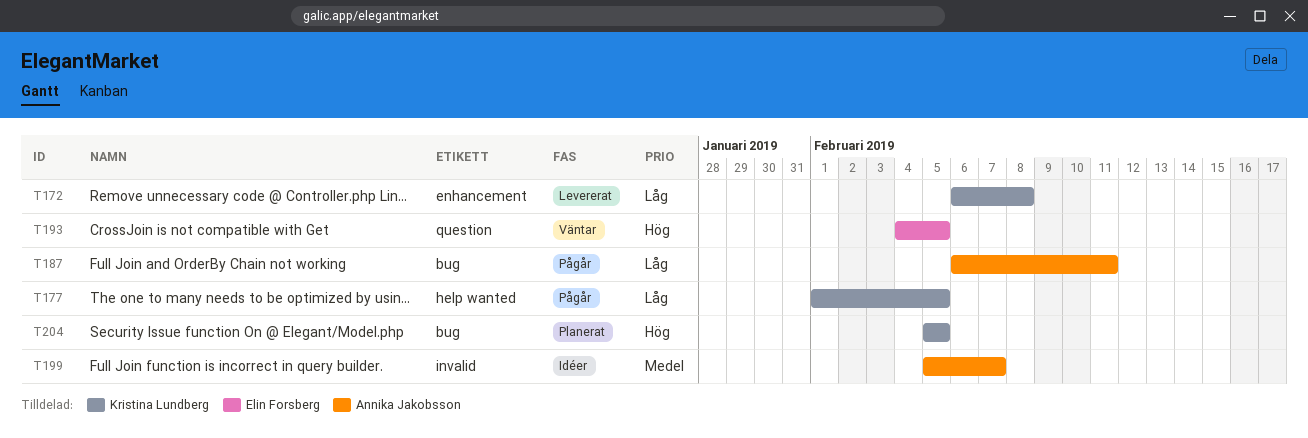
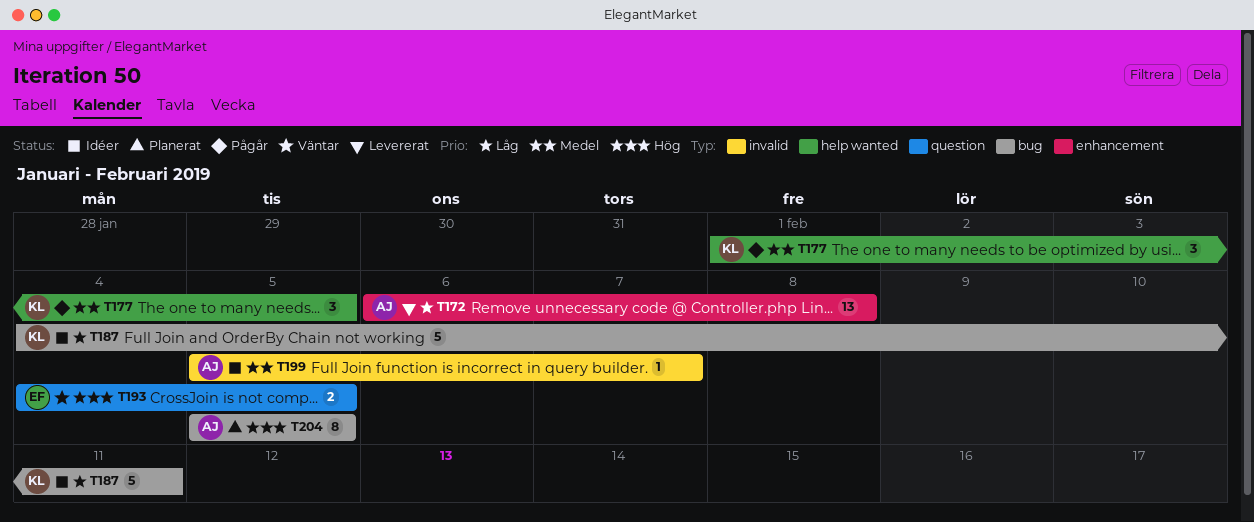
T172, owner: Kristina Lundberg -> Annika Jakobsson
T177, priority: Låg -> Medel
T187, status: Pågår -> Idéer
T187, owner: Annika Jakobsson -> Kristina Lundberg
T187, start: Feb 6 -> Feb 4
T204, owner: Kristina Lundberg -> Annika Jakobsson

